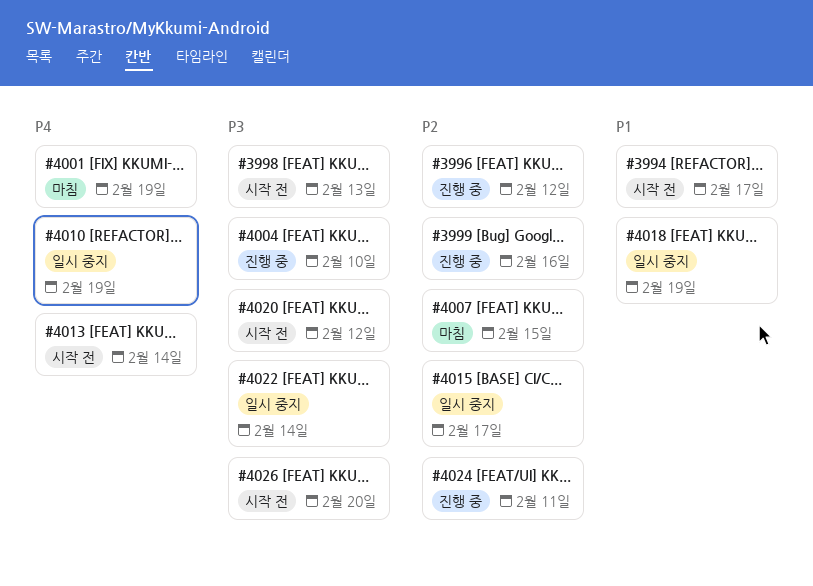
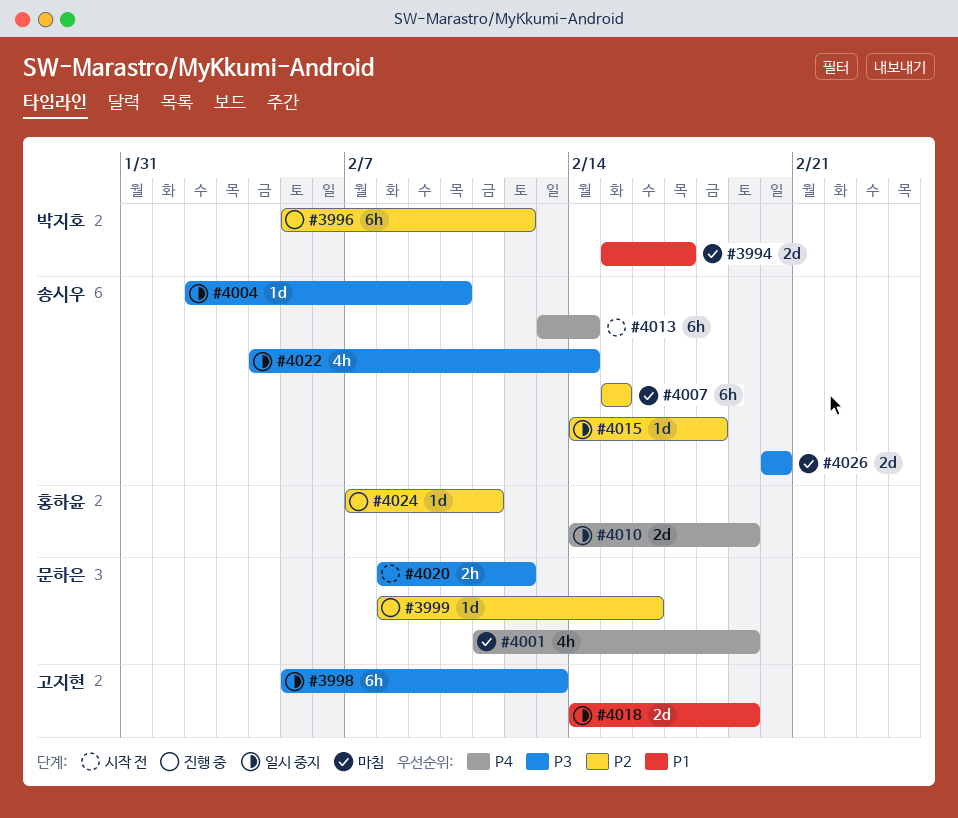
#3994, status: 시작 전 -> 마침
#3998, status: 시작 전 -> 일시 중지
#4004, status: 진행 중 -> 일시 중지
#4015, due: Feb 17 -> Feb 18
#4026, status: 시작 전 -> 마침

